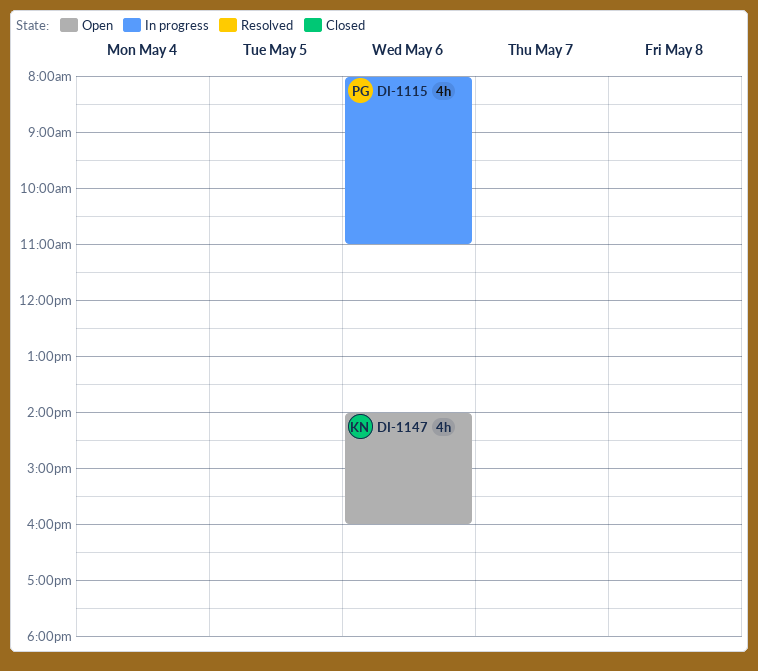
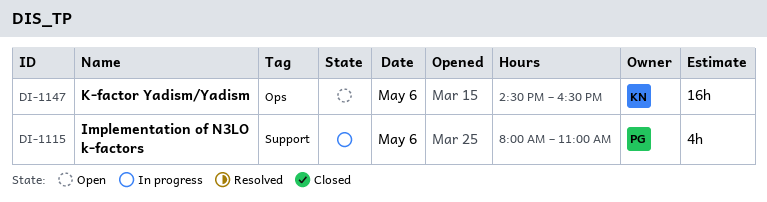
DI-1147, estimate: 4h -> 16h
DI-1147, begins: 14:00 -> 14:30
DI-1147, ends: 16:00 -> 16:30

